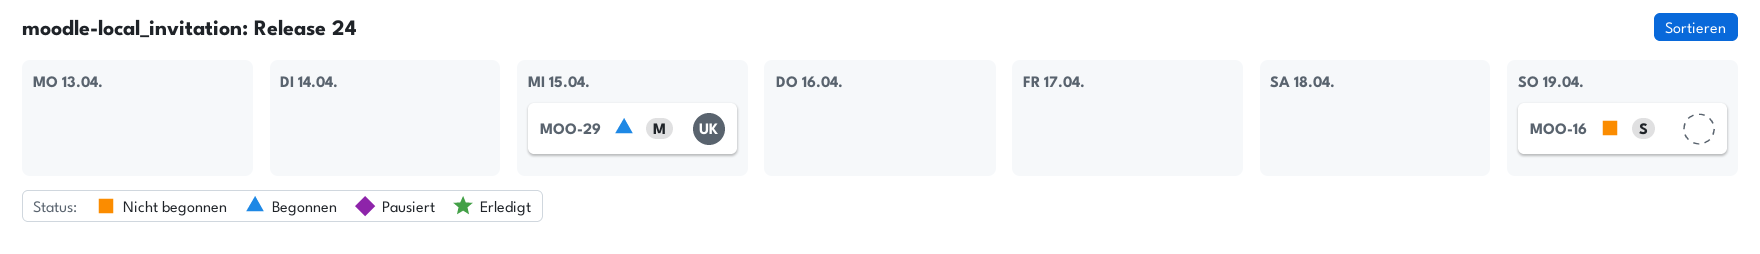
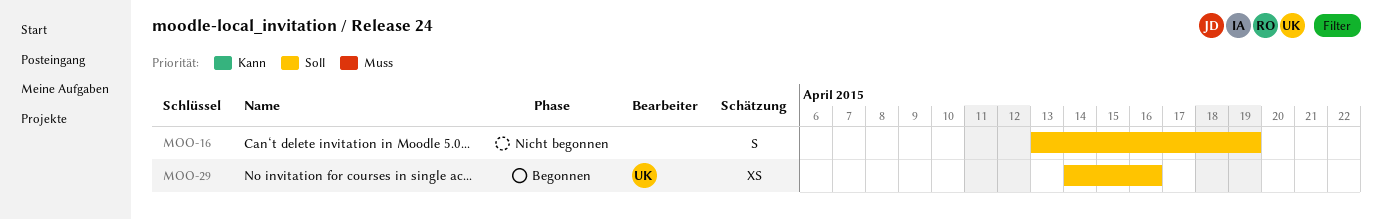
MOO-29, estimate: M -> XS
MOO-29, due: Apr 15 -> Apr 16

